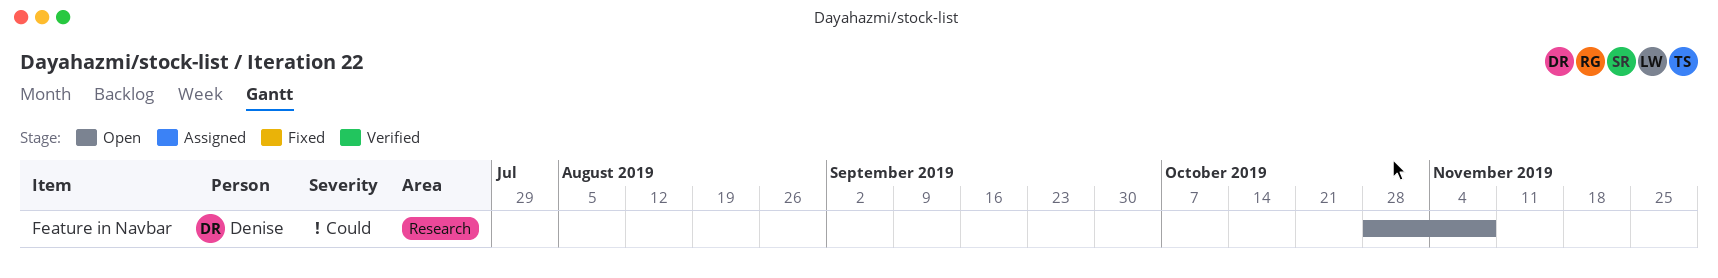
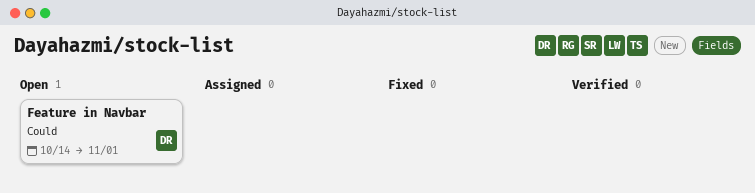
Feature in Navbar, start: Oct 28 -> Oct 14
Feature in Navbar, due: Nov 8 -> Nov 1

